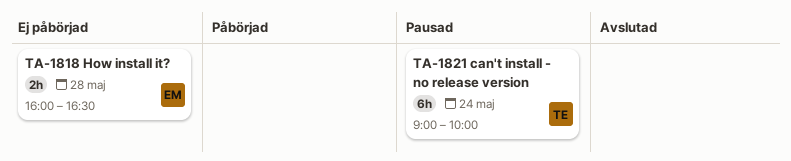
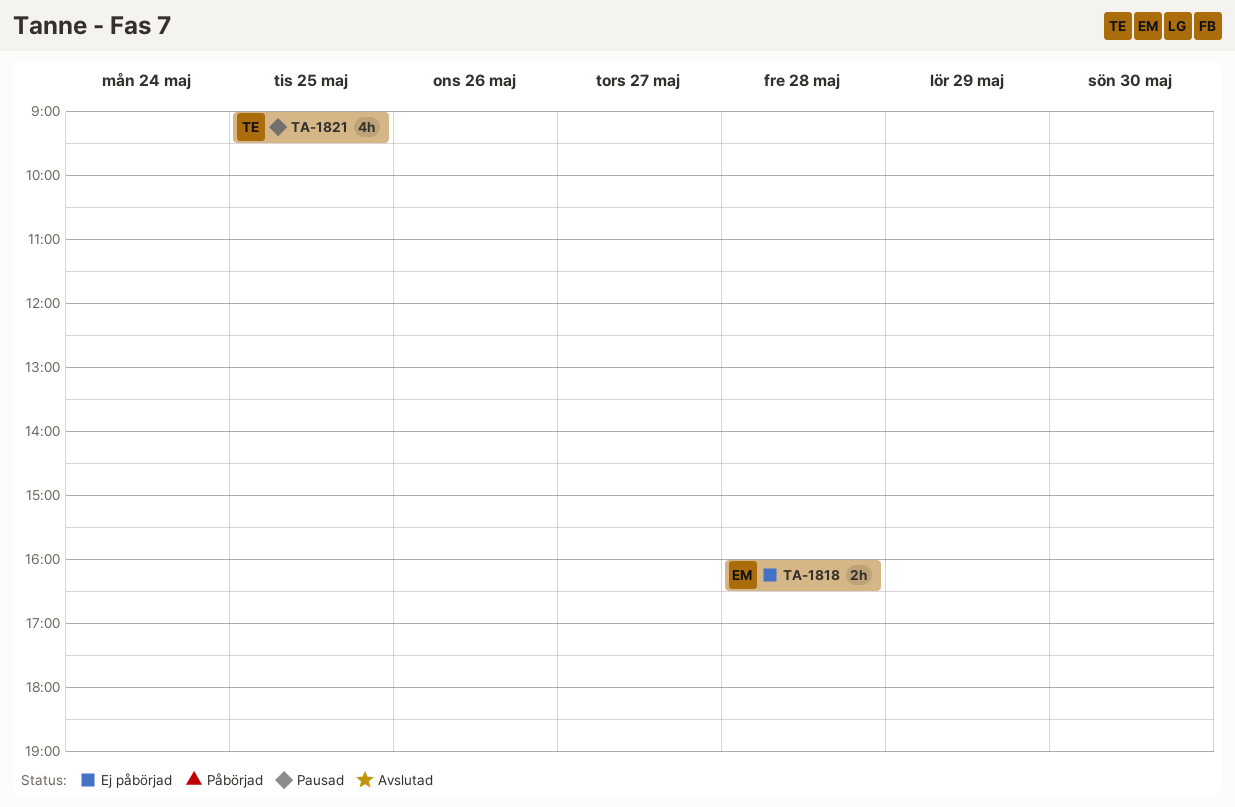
TA-1821, estimate: 6h -> 4h
TA-1821, day: May 24 -> May 25
TA-1821, ends: 10:00 -> 09:30

